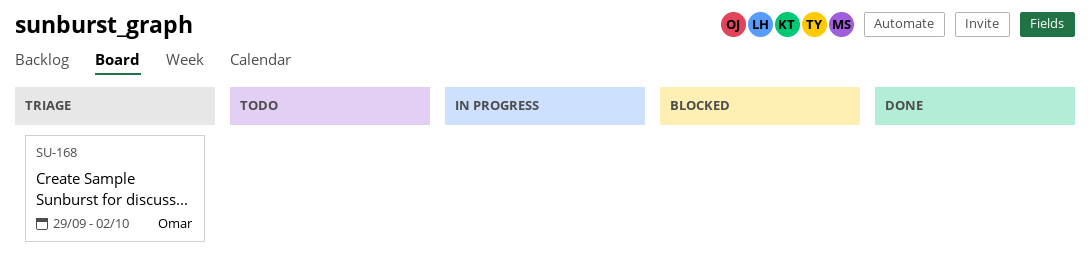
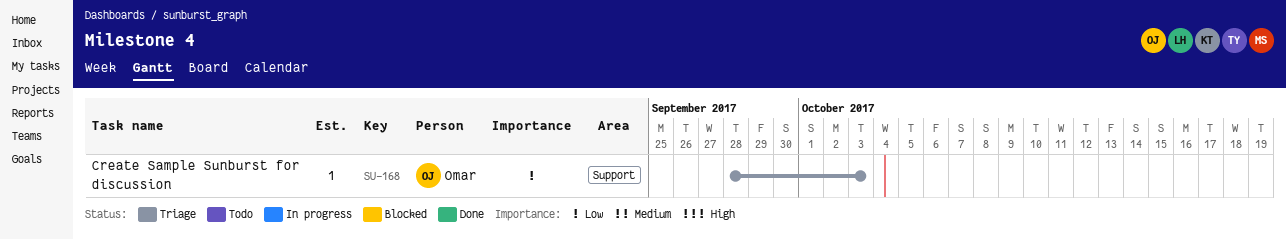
SU-168, start: Sep 29 -> Sep 28
SU-168, due: Oct 2 -> Oct 3

